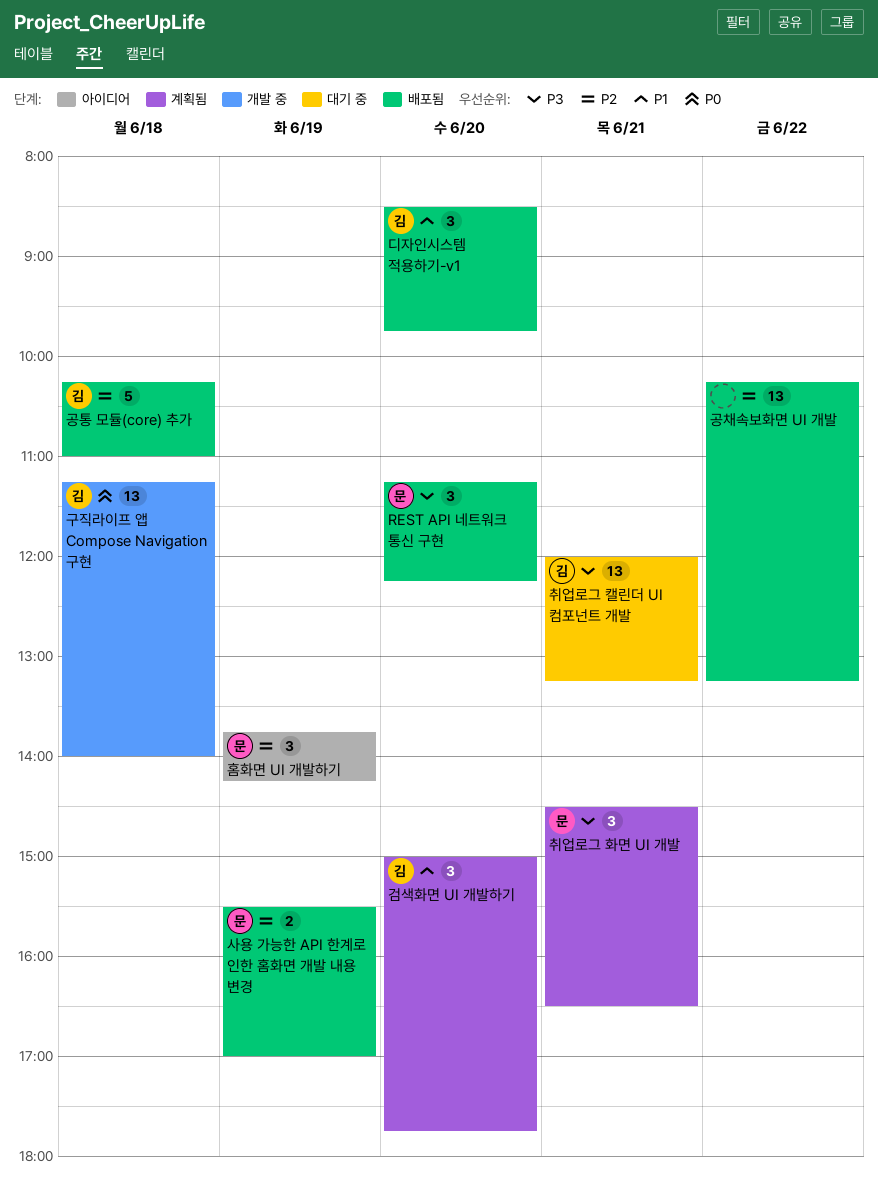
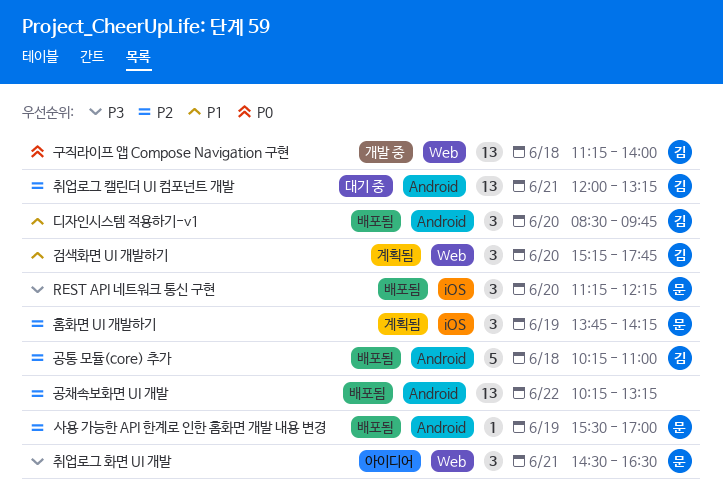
검색화면 UI 개발하기, begins: 15:00 -> 15:15
사용 가능한 API 한계로 인한 홈화면 개발 내용 변경, estimate: 2 -> 1
취업로그 캘린더 UI 컴포넌트 개발, priority: P3 -> P2
취업로그 화면 UI 개발, status: 계획됨 -> 아이디어
홈화면 UI 개발하기, status: 아이디어 -> 계획됨

